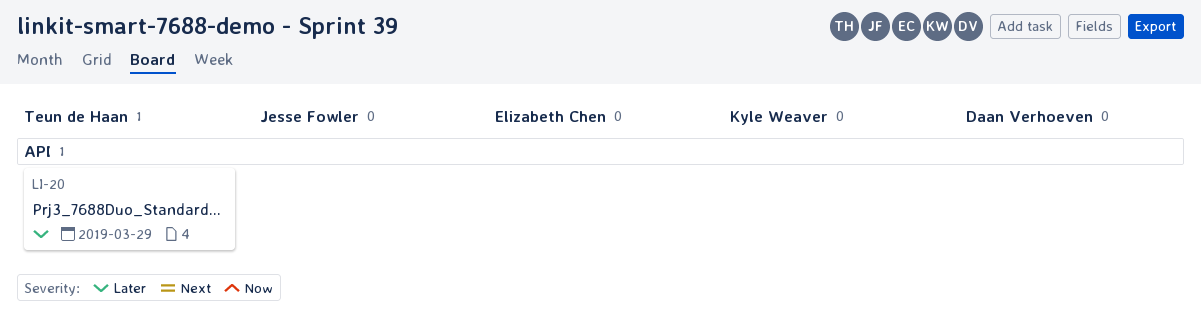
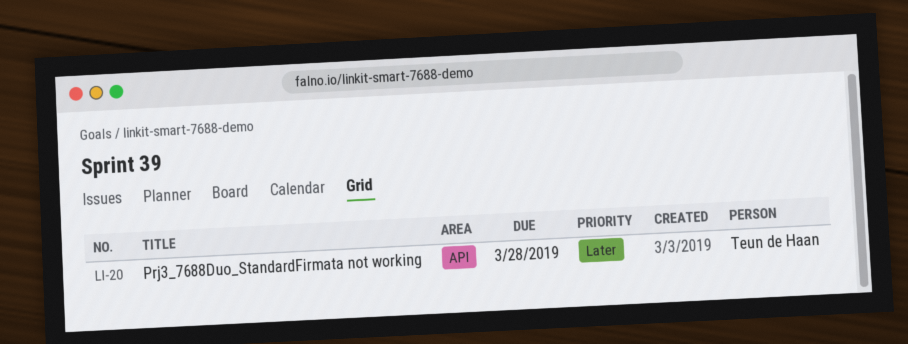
LI-20, due: Mar 29 -> Mar 28

